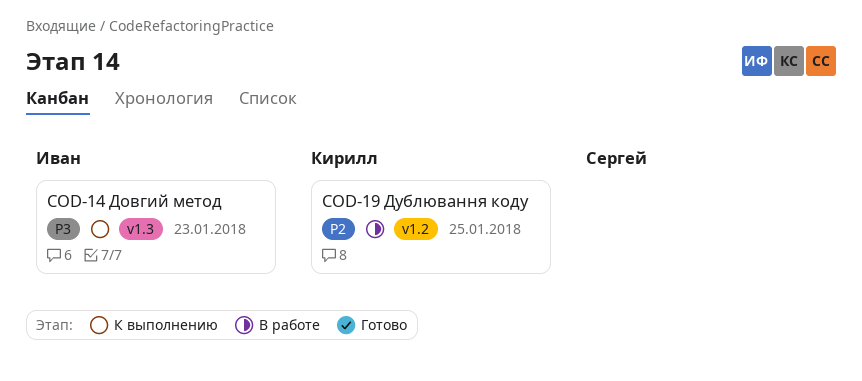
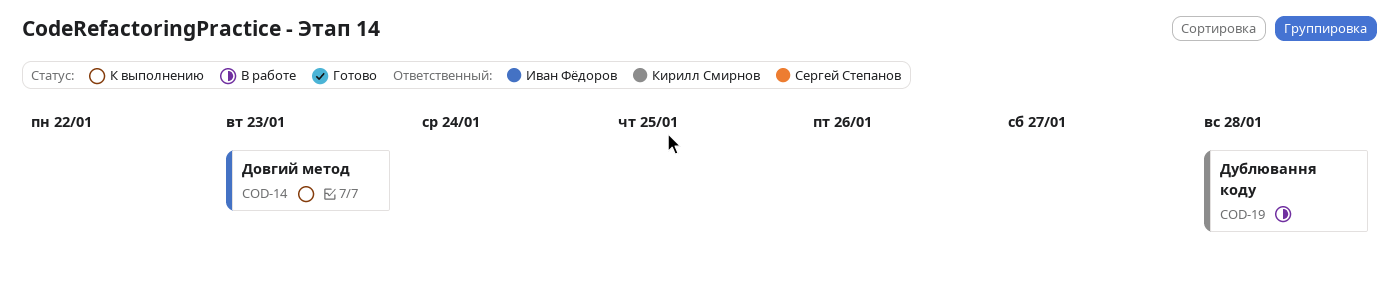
COD-19, due: Jan 25 -> Jan 28

